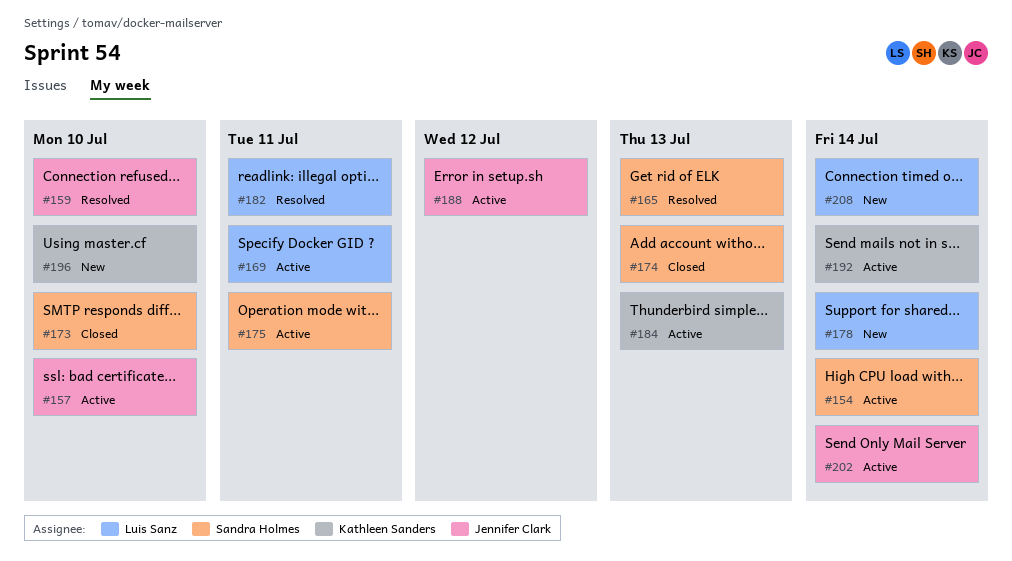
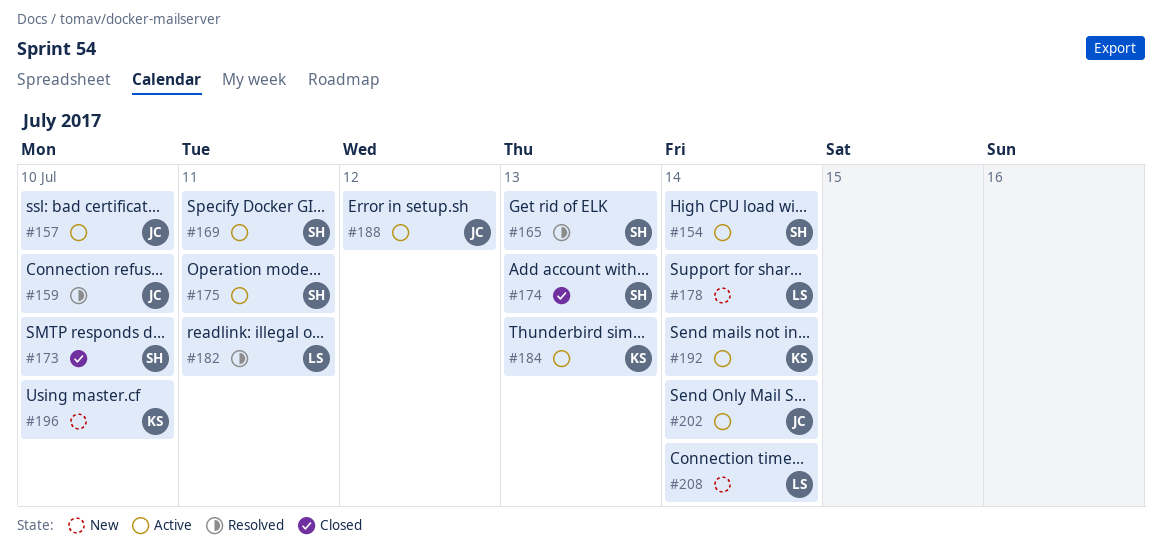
#169, owner: Luis Sanz -> Sandra Holmes

